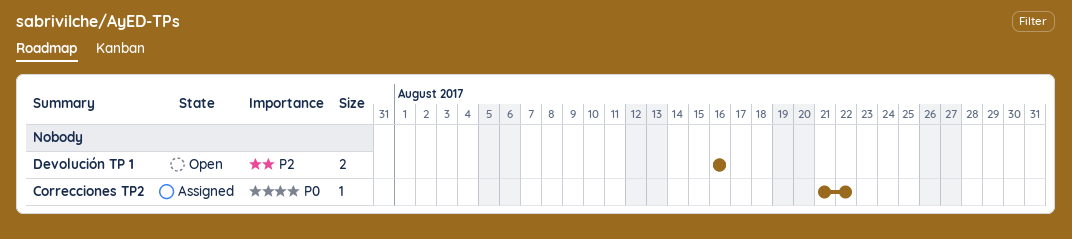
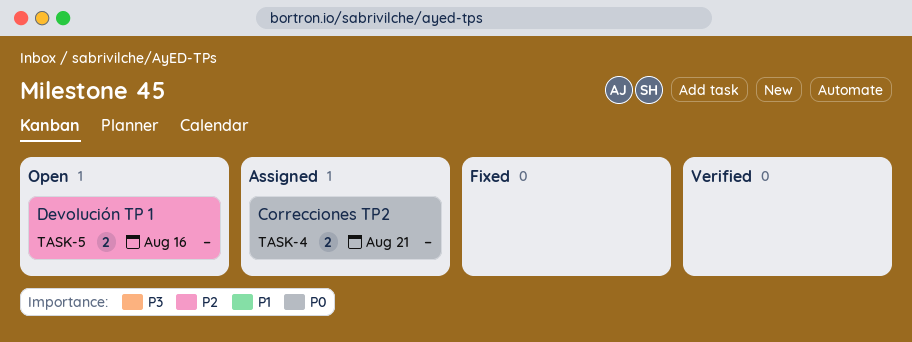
Correcciones TP2, estimate: 1 -> 2
Correcciones TP2, due: Aug 22 -> Aug 21

